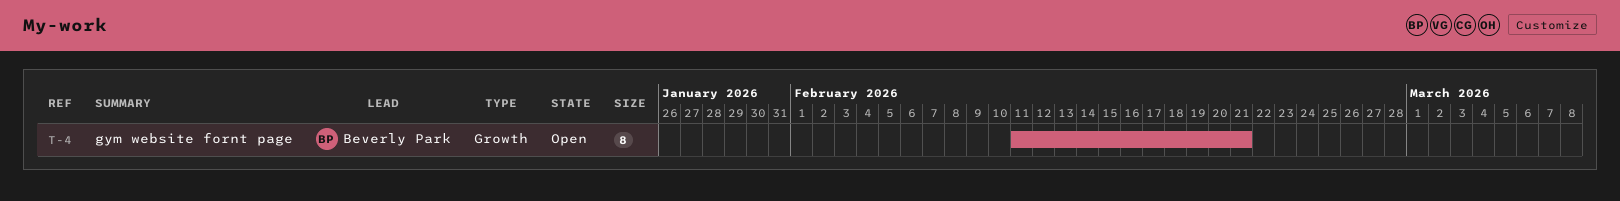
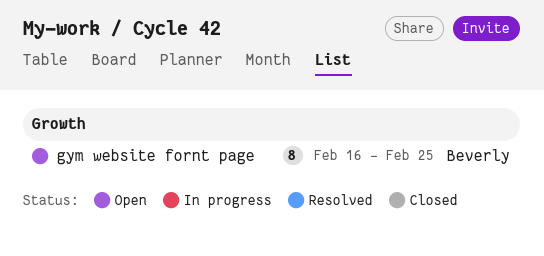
gym website fornt page, start: Feb 11 -> Feb 16
gym website fornt page, due: Feb 21 -> Feb 25

